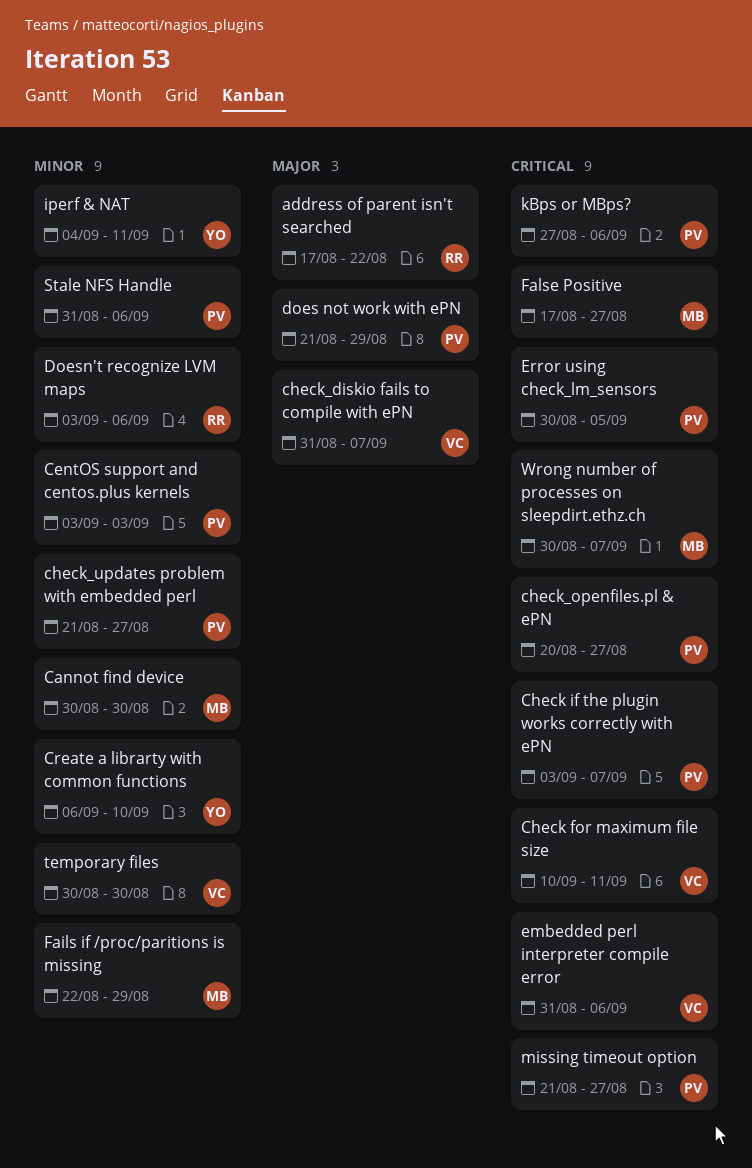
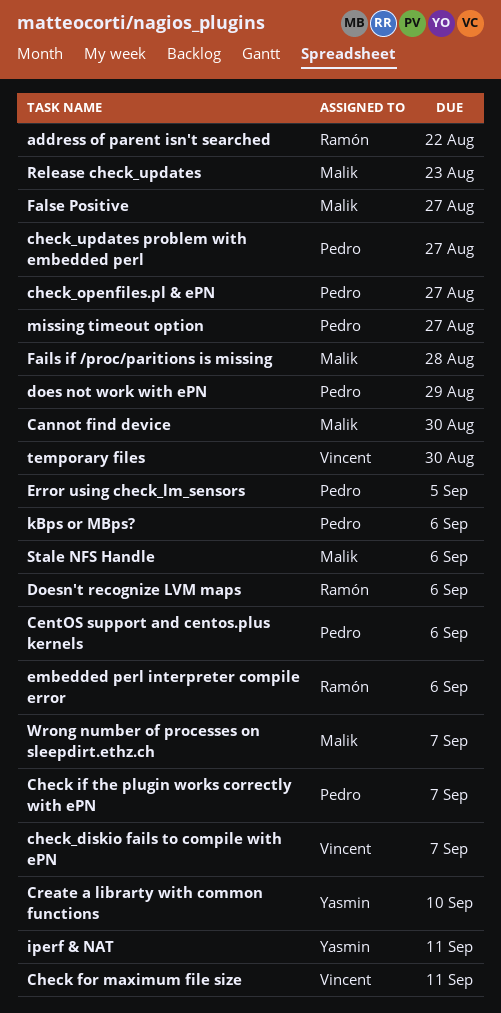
CentOS support and centos.plus kernels, due: Sep 3 -> Sep 6
embedded perl interpreter compile error, owner: Vincent -> Ramón
Fails if /proc/paritions is missing, due: Aug 29 -> Aug 28
Release check_updates: none -> present
Stale NFS Handle, owner: Pedro -> Malik

